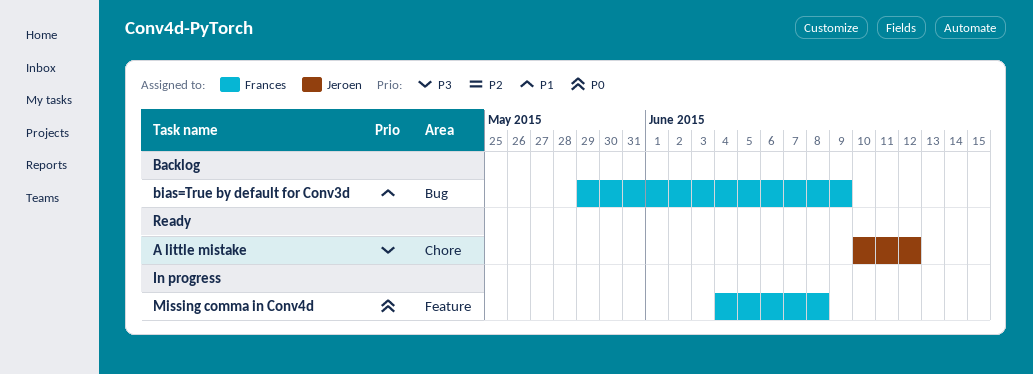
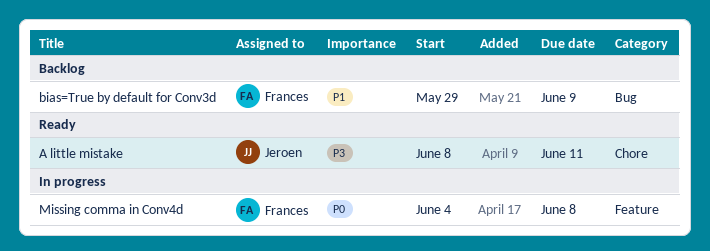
A little mistake, start: Jun 10 -> Jun 8
A little mistake, due: Jun 12 -> Jun 11

